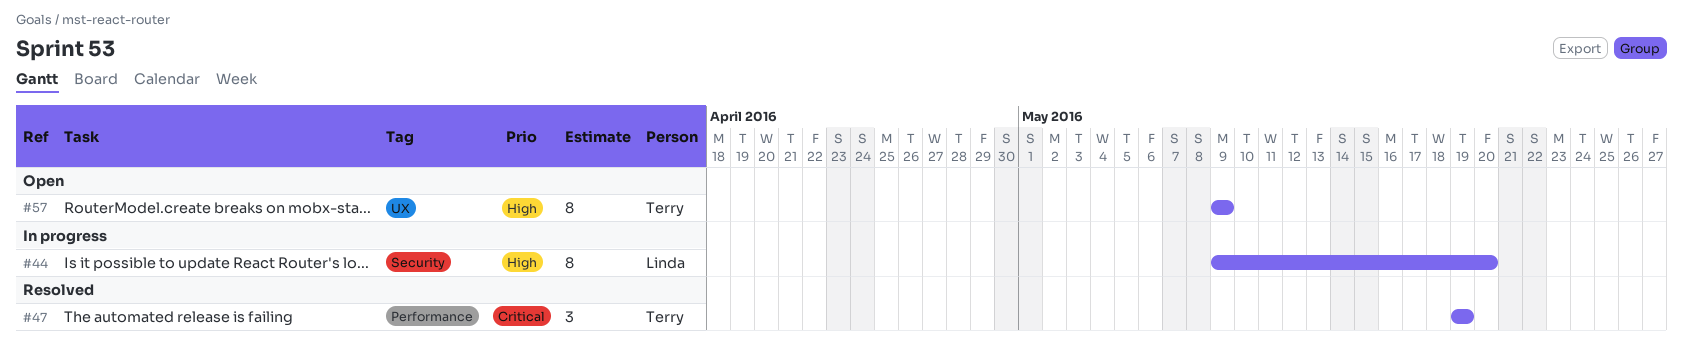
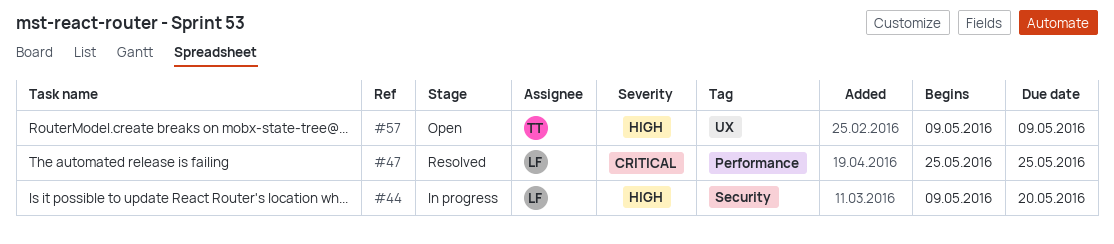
#47, owner: Terry -> Linda
#47, start: May 19 -> May 25
#47, due: May 19 -> May 25

